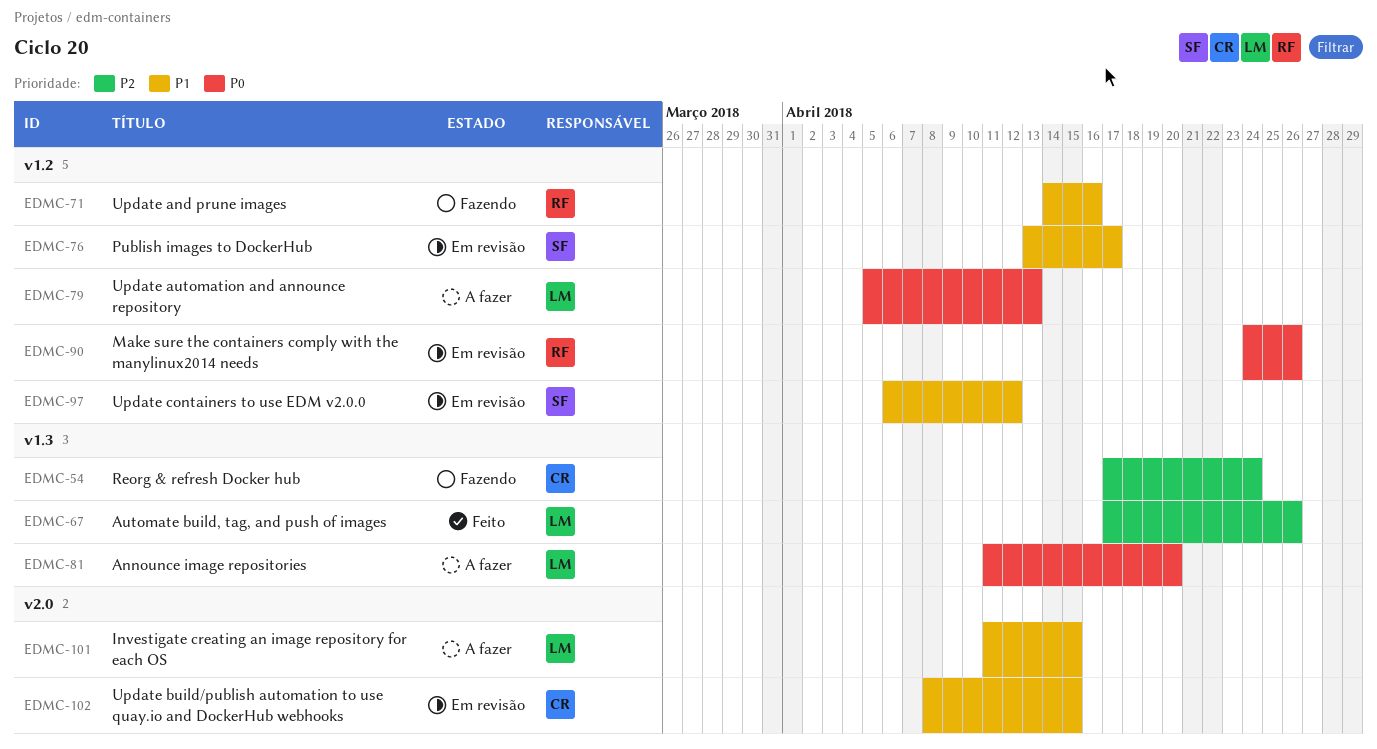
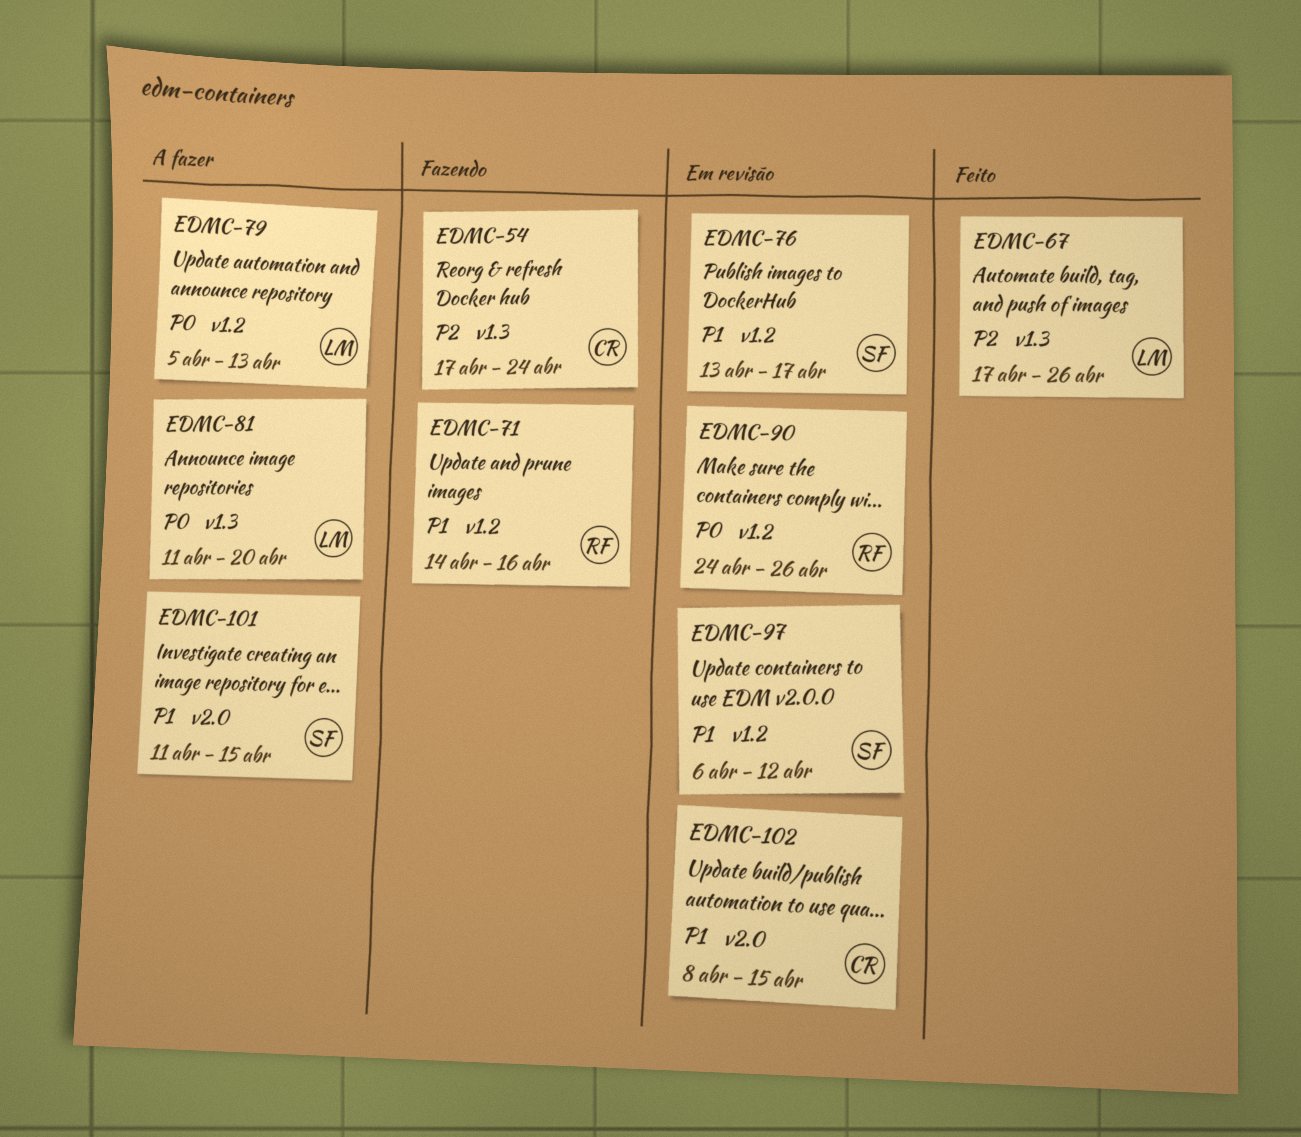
EDMC-101, owner: LM -> SF

